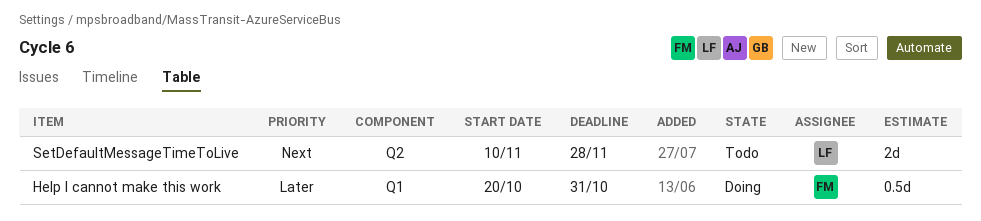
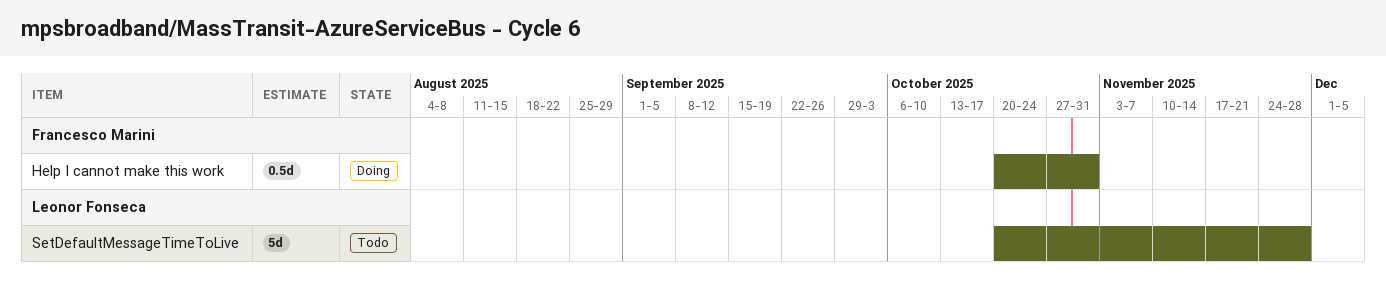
SetDefaultMessageTimeToLive, estimate: 2d -> 5d
SetDefaultMessageTimeToLive, start: Nov 10 -> Oct 20

